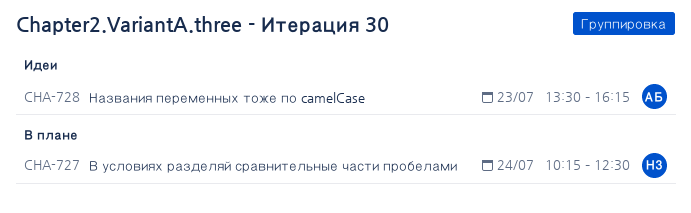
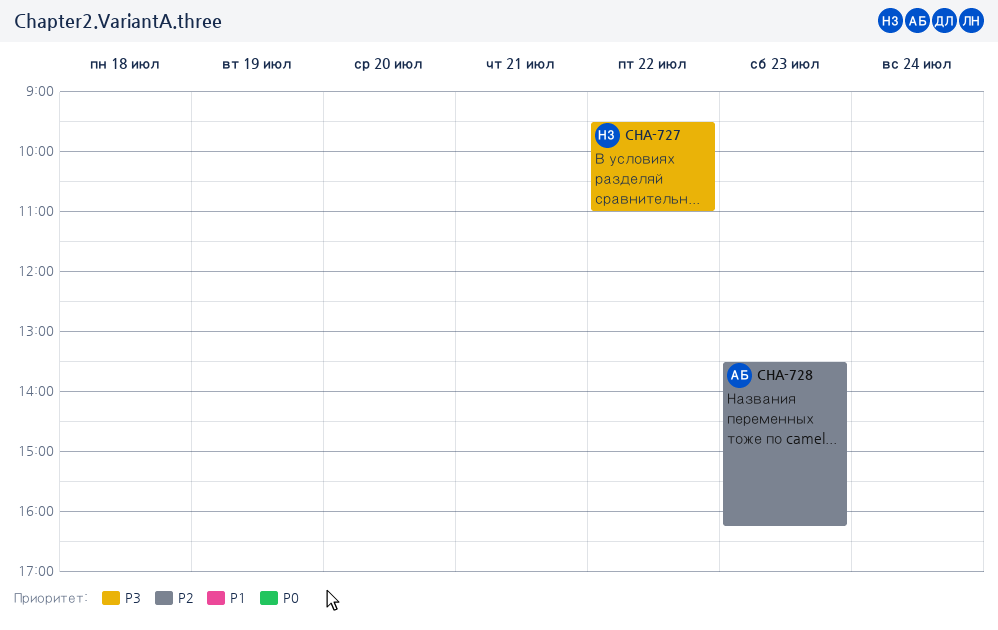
CHA-727, day: Jul 24 -> Jul 22
CHA-727, begins: 10:15 -> 09:30
CHA-727, ends: 12:30 -> 11:00

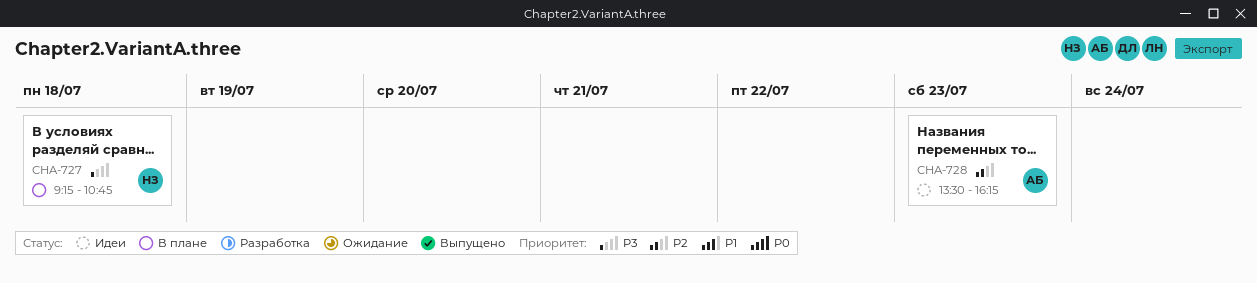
CHA-727, day: Jul 22 -> Jul 18
CHA-727, begins: 09:30 -> 09:15
CHA-727, ends: 11:00 -> 10:45

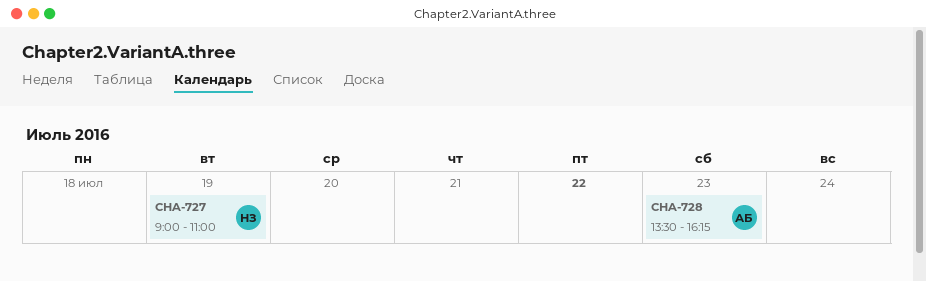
CHA-727, day: Jul 18 -> Jul 19
CHA-727, begins: 09:15 -> 09:00
CHA-727, ends: 10:45 -> 11:00

